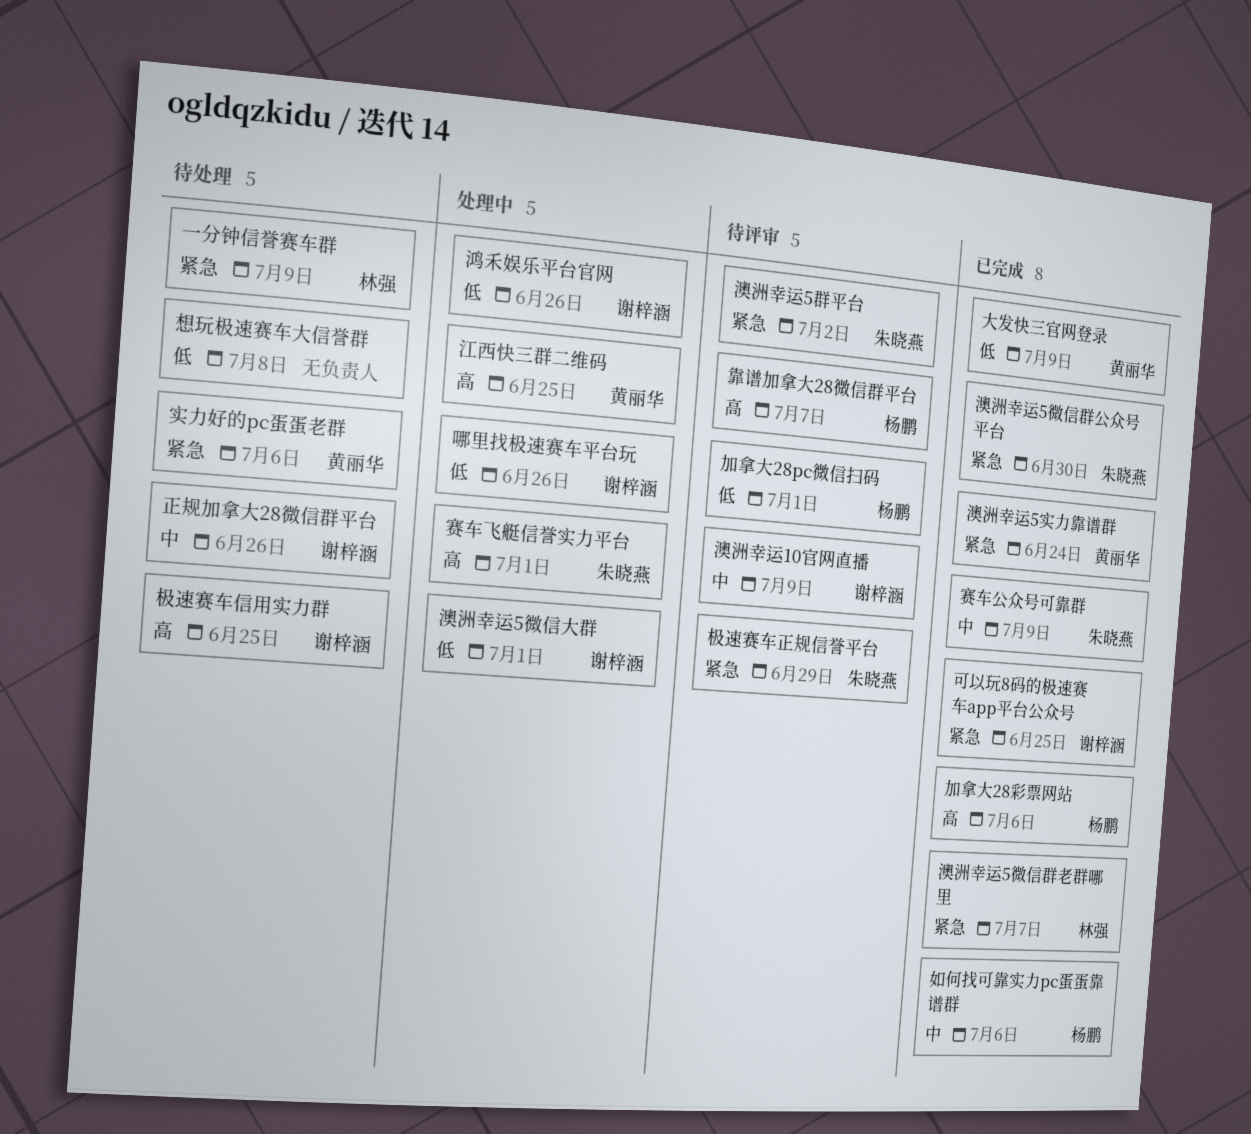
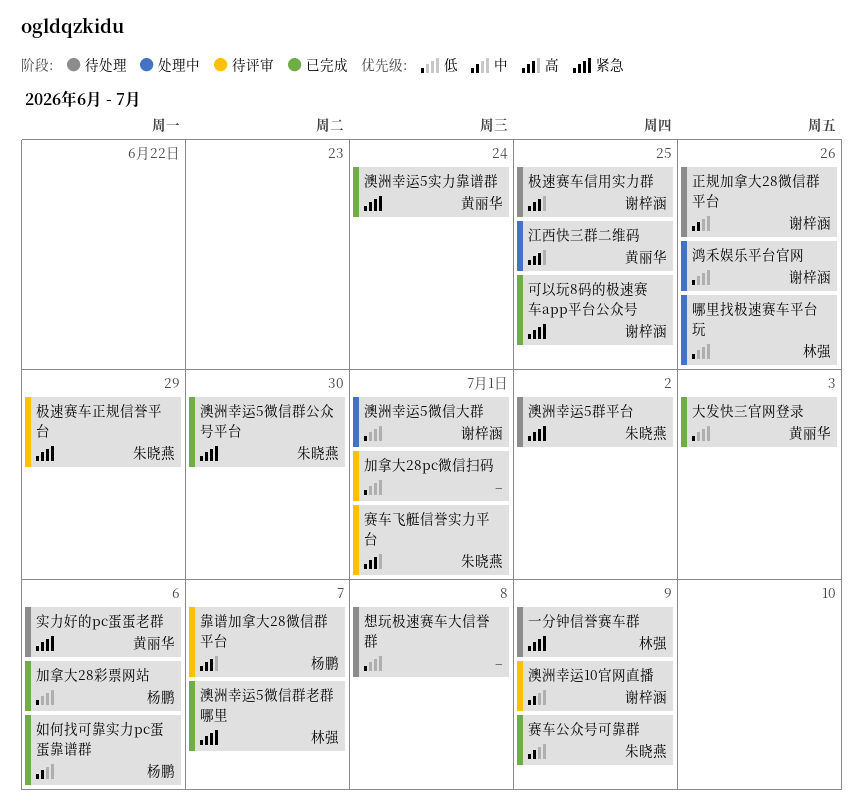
加拿大28pc微信扫码, owner: 杨鹏 -> none
加拿大28彩票网站, priority: 高 -> 低
哪里找极速赛车平台玩, owner: 谢梓涵 -> 林强
大发快三官网登录, due: Jul 9 -> Jul 3
澳洲幸运5群平台, status: 待评审 -> 待处理
赛车飞艇信誉实力平台, status: 处理中 -> 待评审

